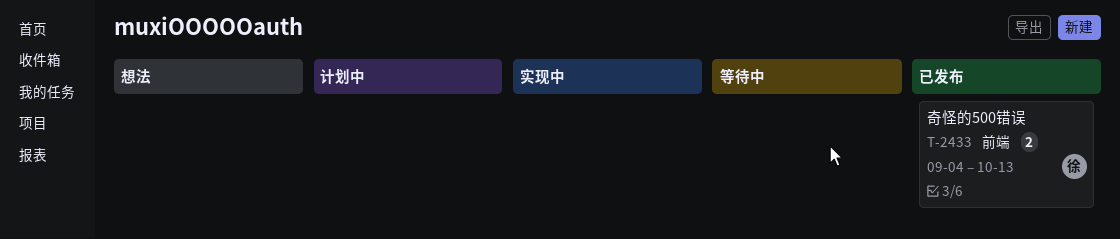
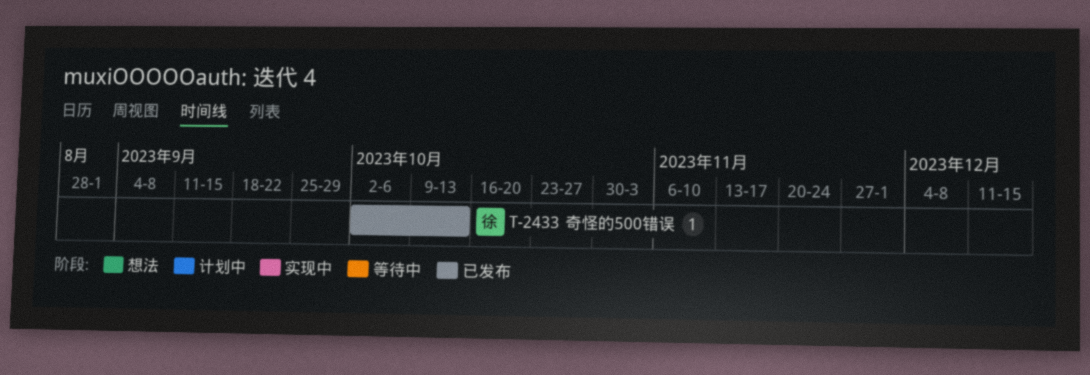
T-2433, estimate: 2 -> 1
T-2433, start: Sep 4 -> Oct 2

